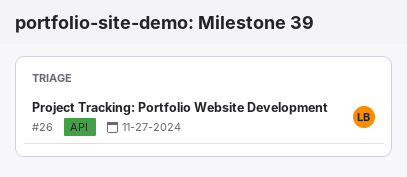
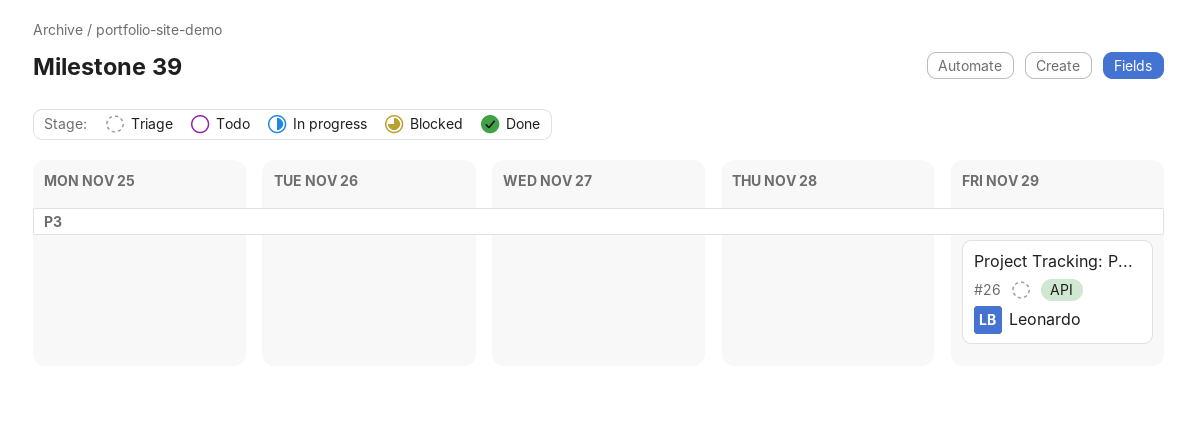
#26, due: Nov 27 -> Nov 29

